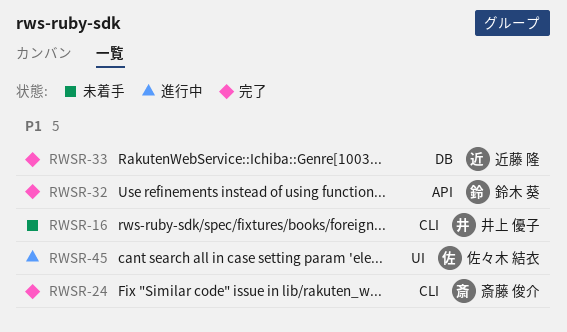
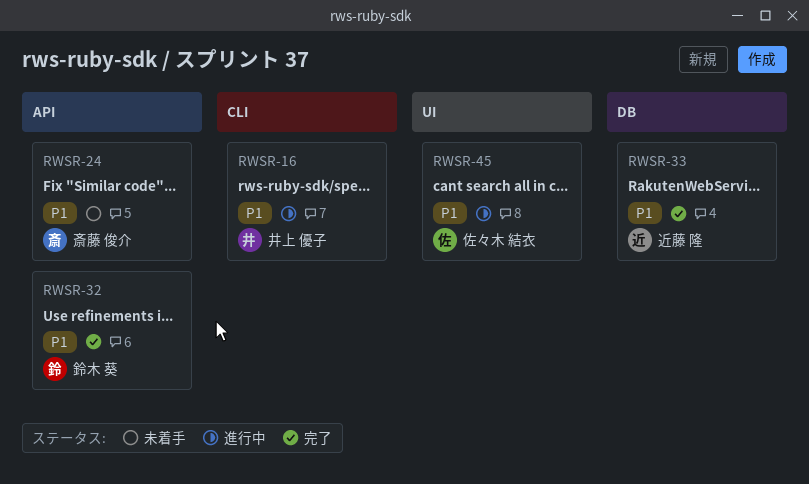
RWSR-16, status: 未着手 -> 進行中
RWSR-24, status: 完了 -> 未着手
RWSR-24, label: CLI -> API

